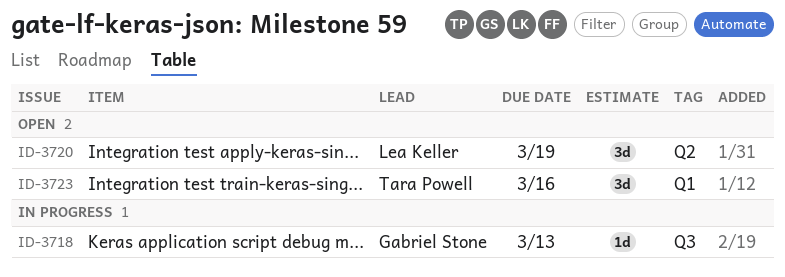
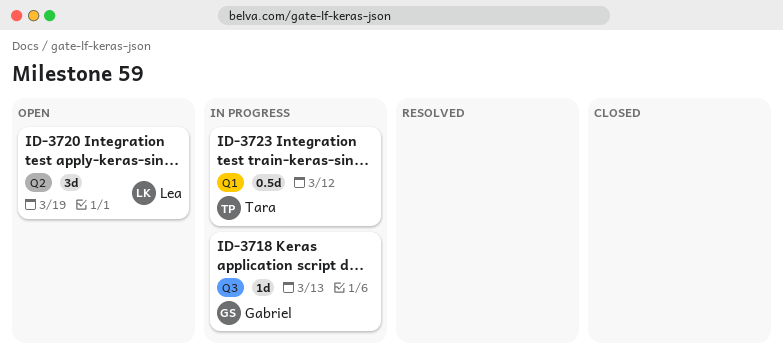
ID-3723, status: Open -> In progress
ID-3723, estimate: 3d -> 0.5d
ID-3723, due: Mar 16 -> Mar 12

